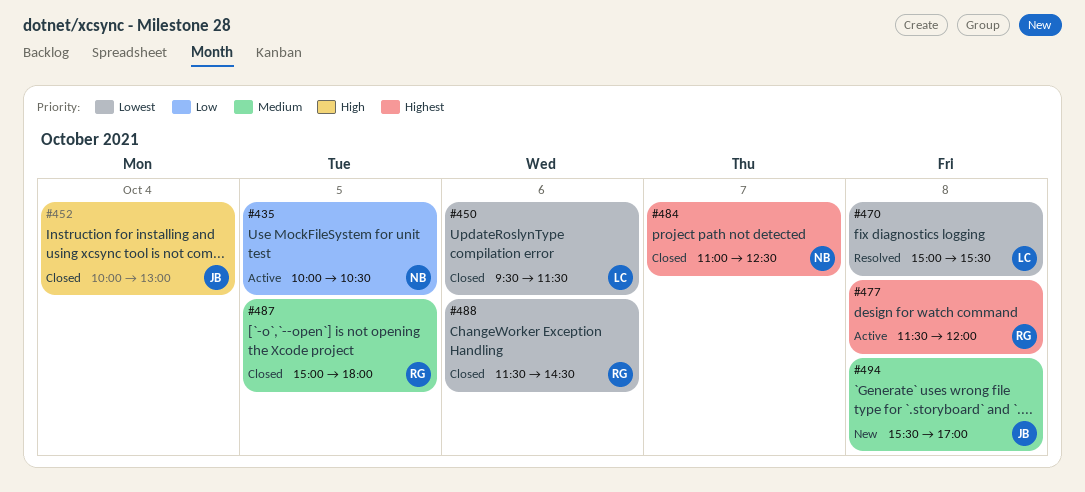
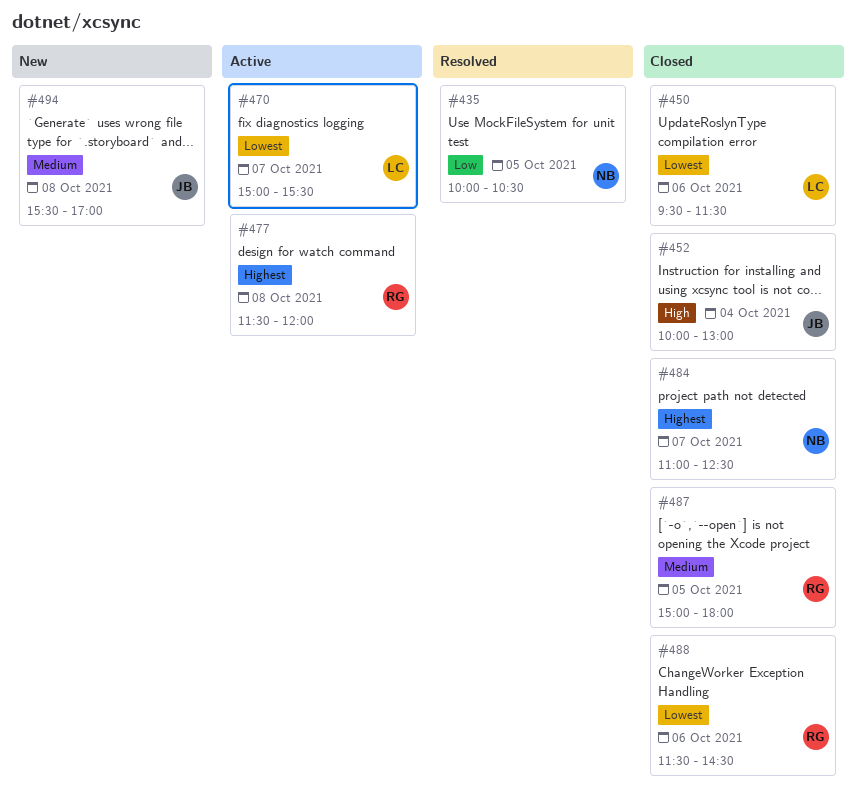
#435, status: Active -> Resolved
#470, status: Resolved -> Active
#470, day: Oct 8 -> Oct 7

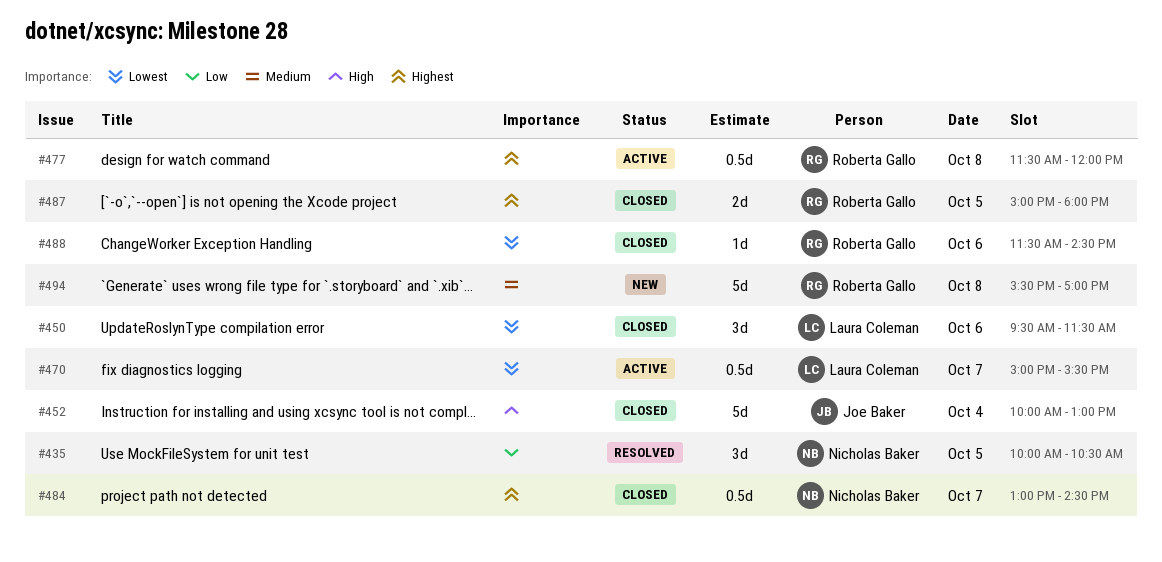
#484, begins: 11:00 -> 13:00
#484, ends: 12:30 -> 14:30
#487, priority: Medium -> Highest
#494, owner: Joe Baker -> Roberta Gallo

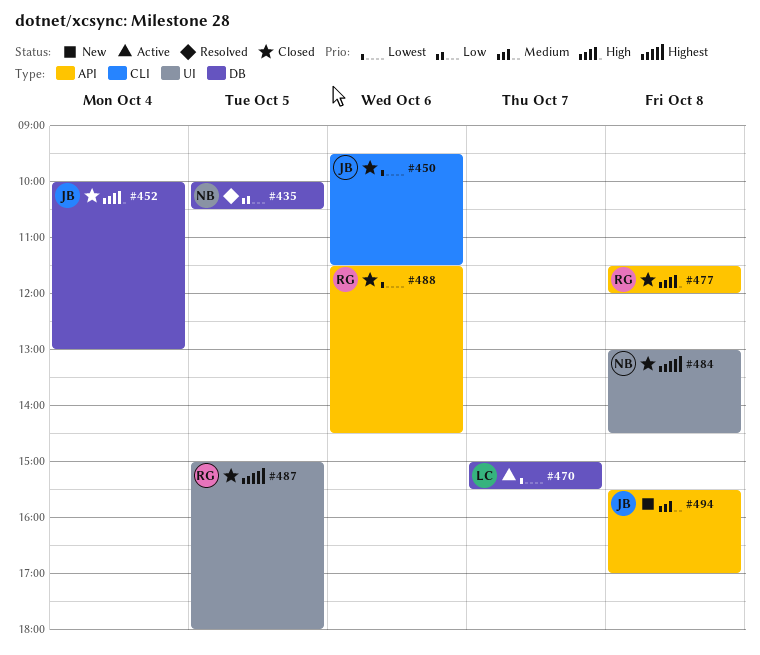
#450, owner: Laura Coleman -> Joe Baker
#477, status: Active -> Closed
#477, priority: Highest -> High
#484, day: Oct 7 -> Oct 8
#494, owner: Roberta Gallo -> Joe Baker

